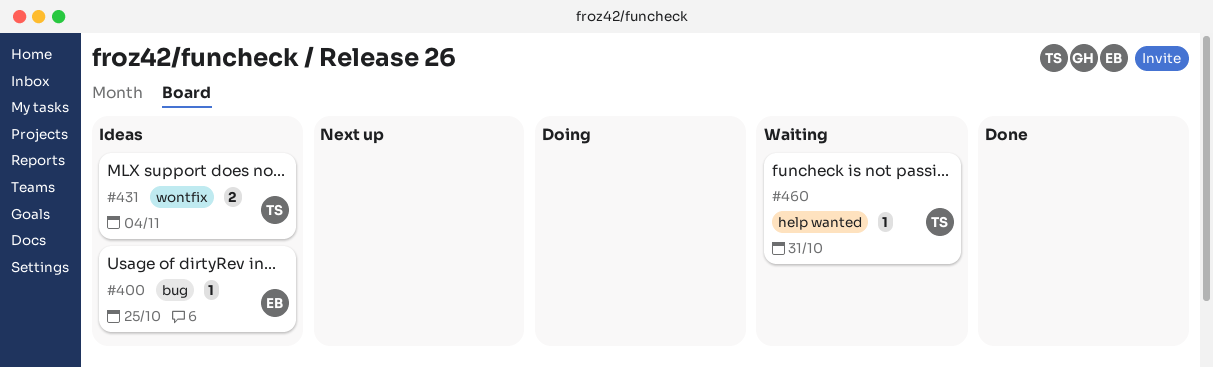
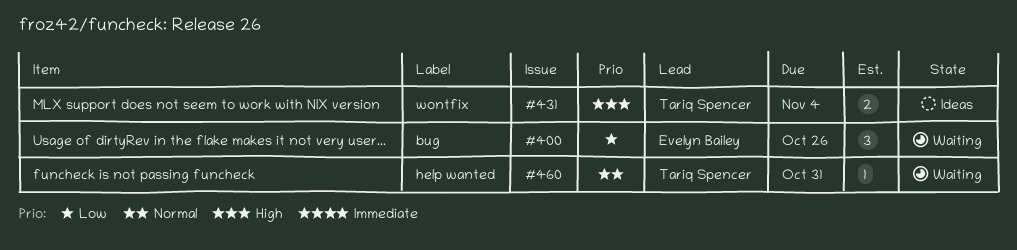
#400, status: Ideas -> Waiting
#400, estimate: 1 -> 3
#400, due: Oct 25 -> Oct 26

